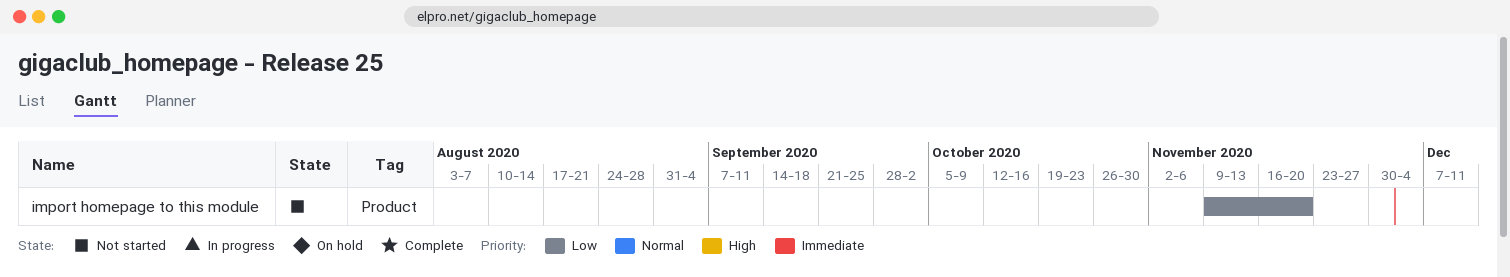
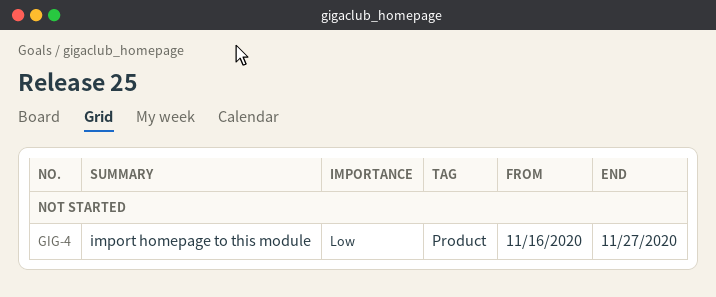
import homepage to this module, start: Nov 9 -> Nov 16
import homepage to this module, due: Nov 20 -> Nov 27

